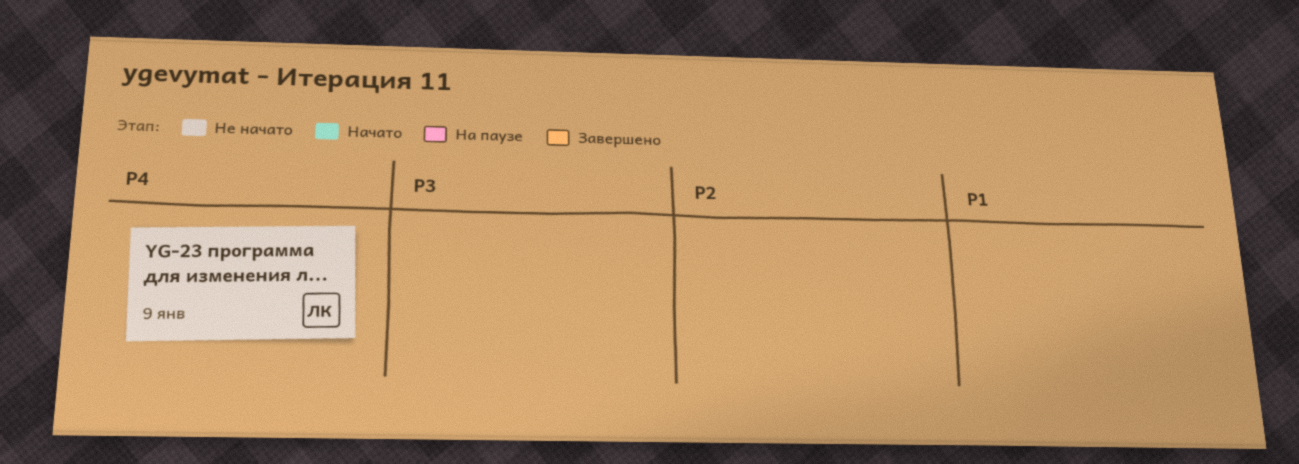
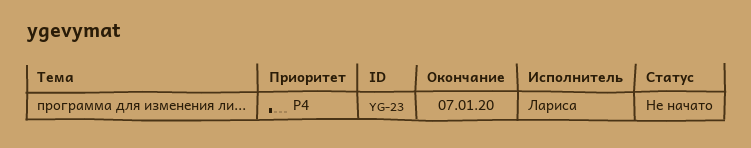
YG-23, due: Jan 9 -> Jan 7

